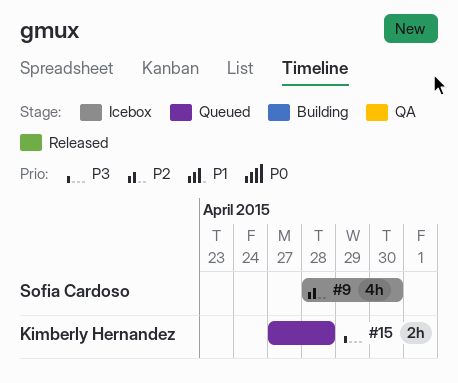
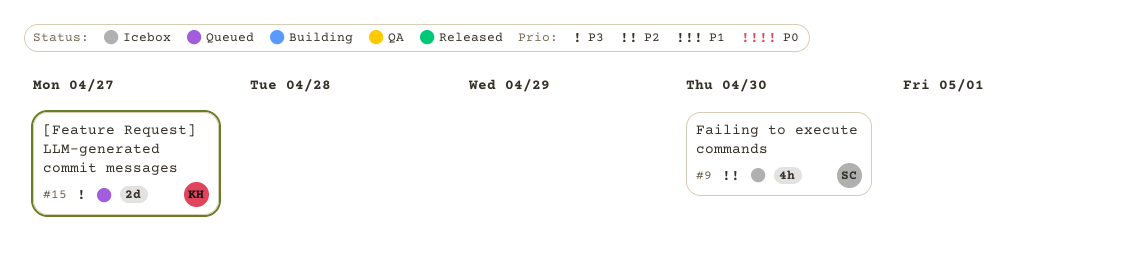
#15, estimate: 2h -> 2d
#15, due: Apr 28 -> Apr 27

